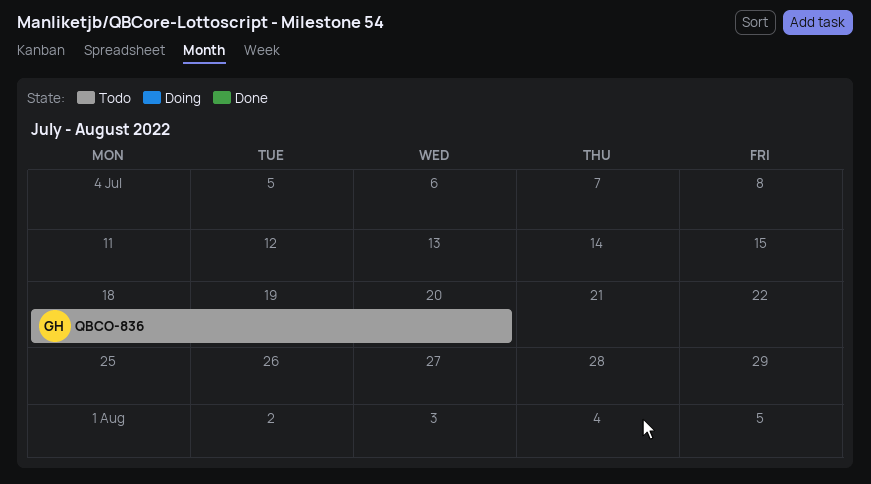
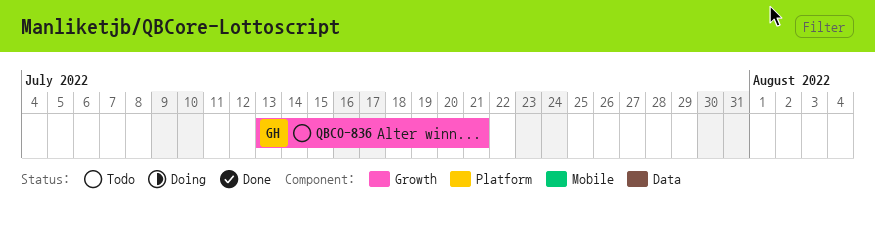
QBCO-836, start: Jul 18 -> Jul 13
QBCO-836, due: Jul 20 -> Jul 21

